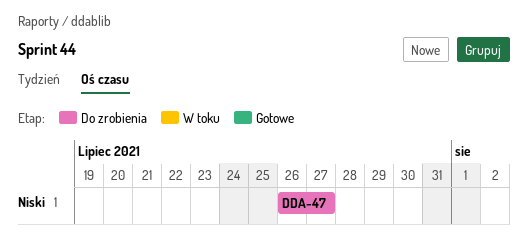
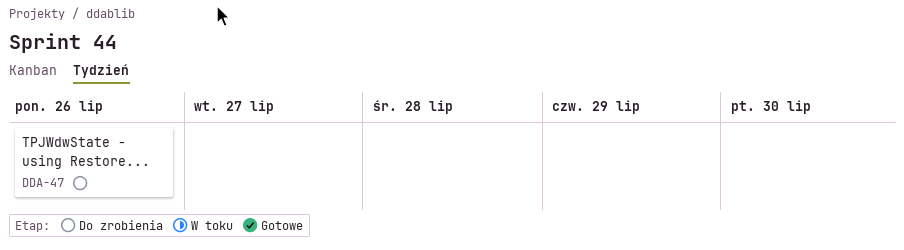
DDA-47, due: Jul 27 -> Jul 26

